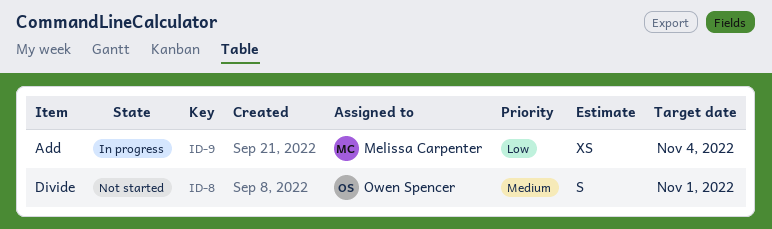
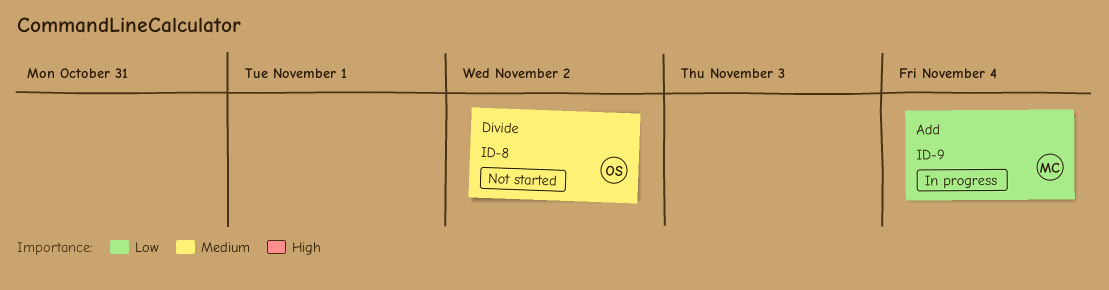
ID-8, due: Nov 1 -> Nov 2

